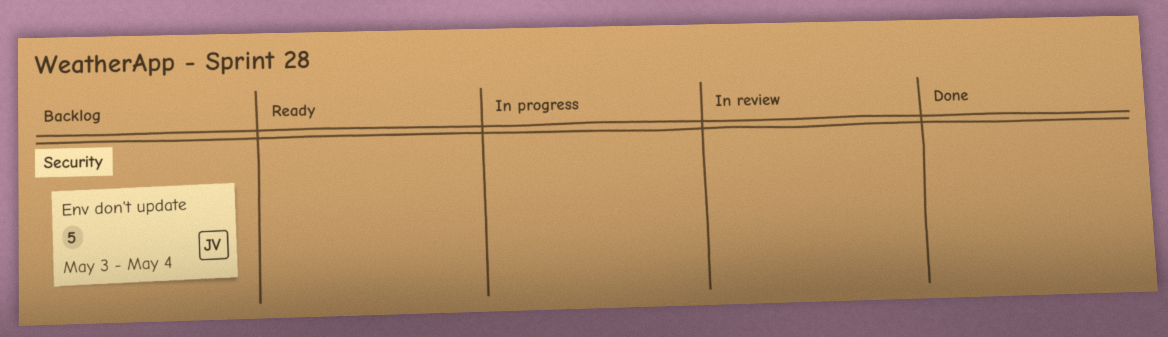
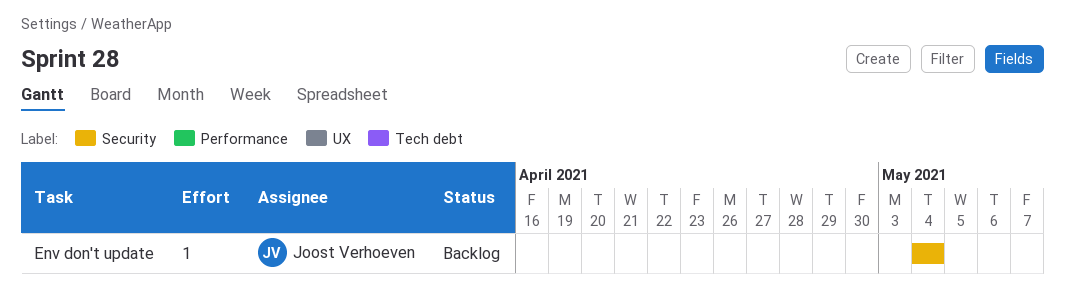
Env don't update, estimate: 5 -> 1
Env don't update, start: May 3 -> May 4

